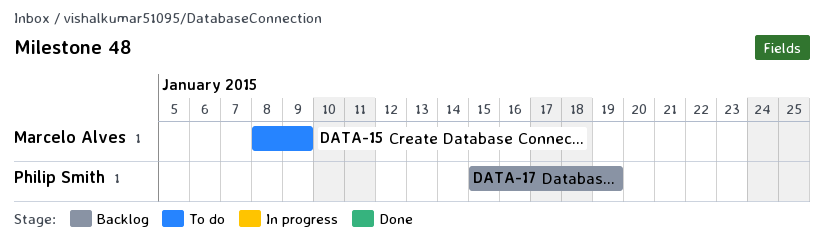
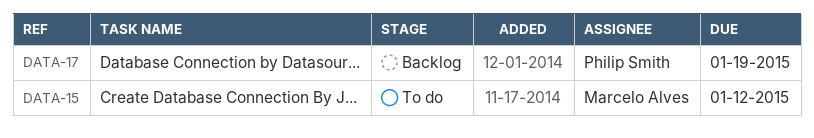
DATA-15, due: Jan 9 -> Jan 12

